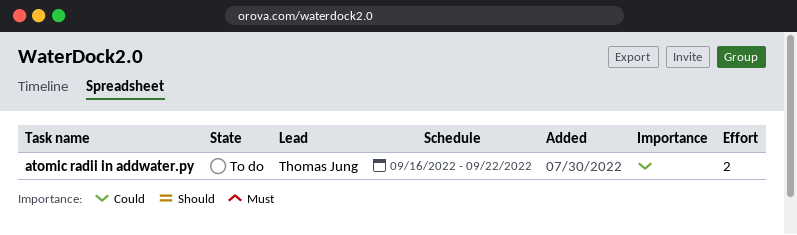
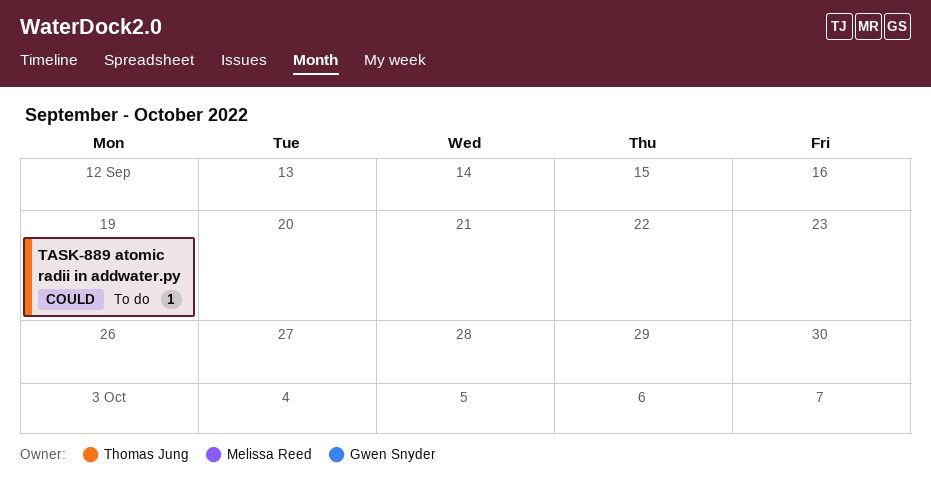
atomic radii in addwater.py, estimate: 2 -> 1
atomic radii in addwater.py, due: Sep 22 -> Sep 19

